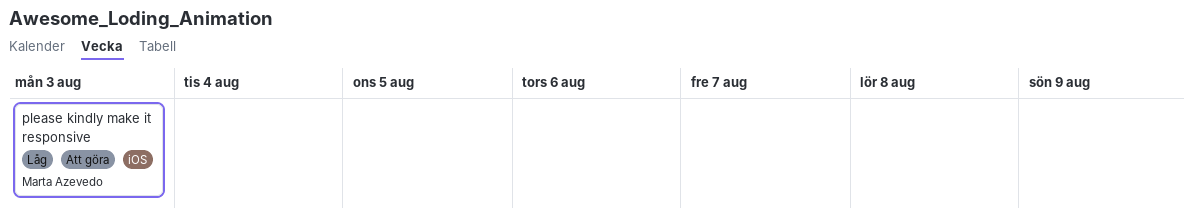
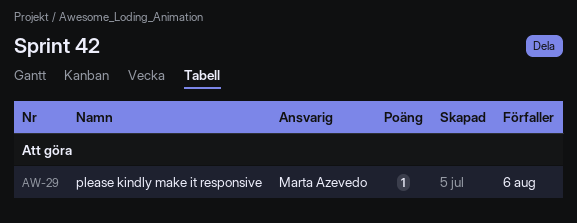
please kindly make it responsive, due: Aug 3 -> Aug 6

